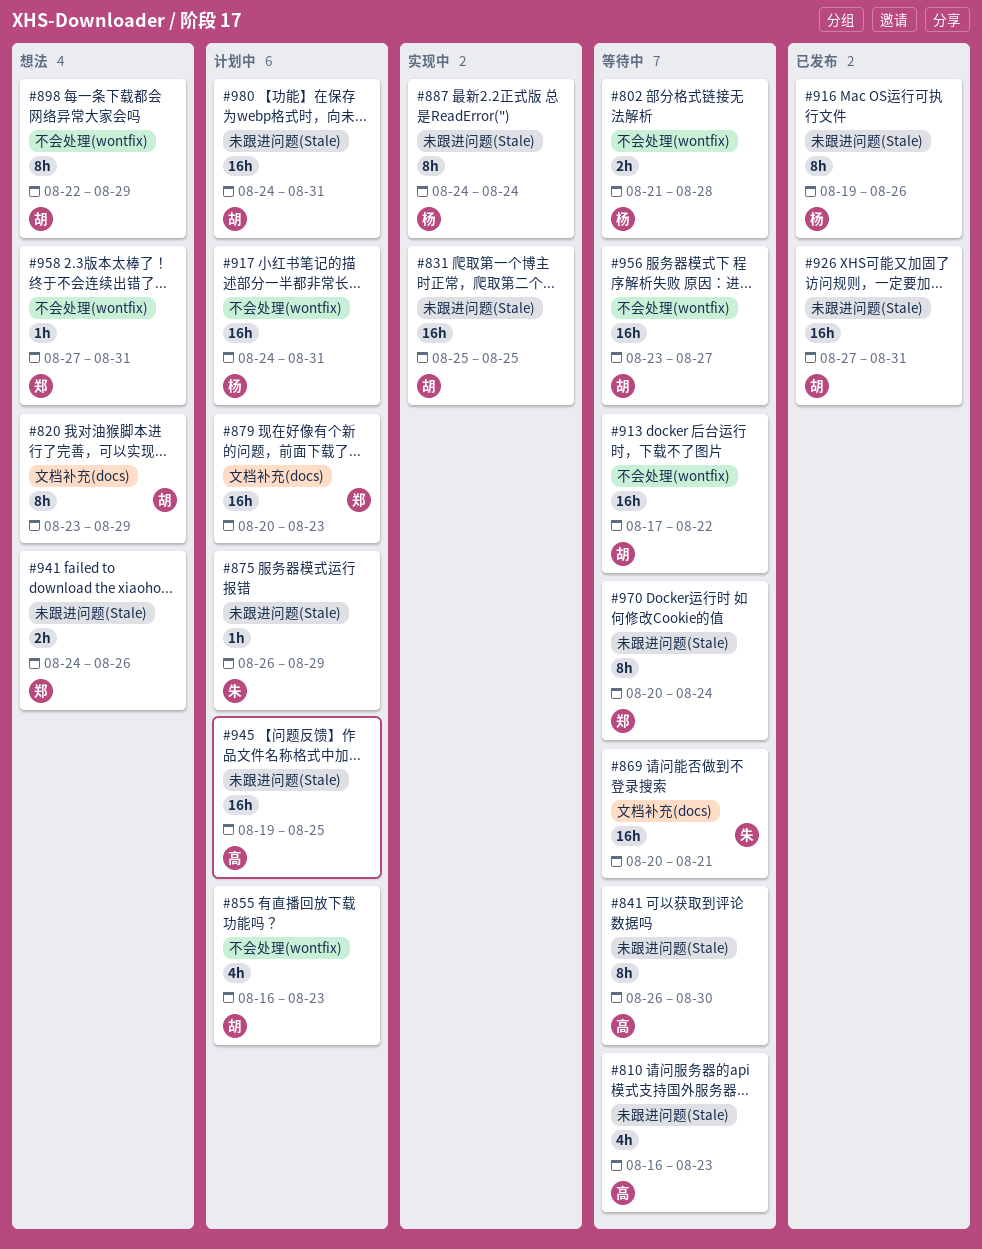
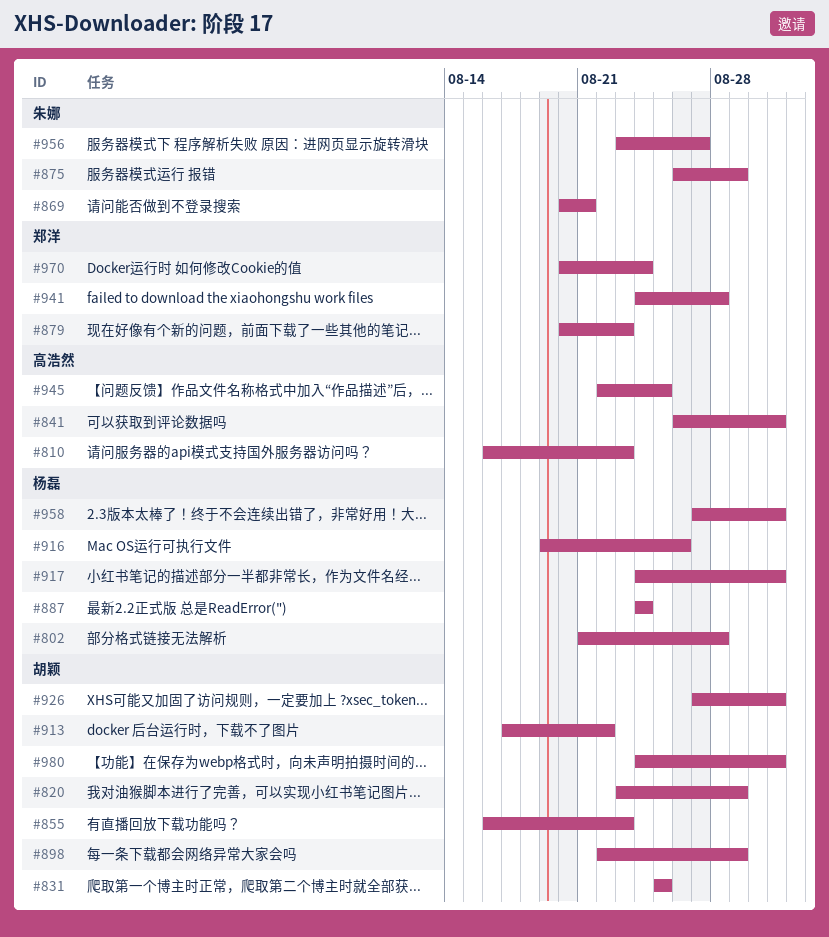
#841, due: Aug 30 -> Aug 31
#941, due: Aug 26 -> Aug 28
#945, start: Aug 19 -> Aug 22
#956, owner: 胡颖 -> 朱娜
#958, owner: 郑洋 -> 杨磊

